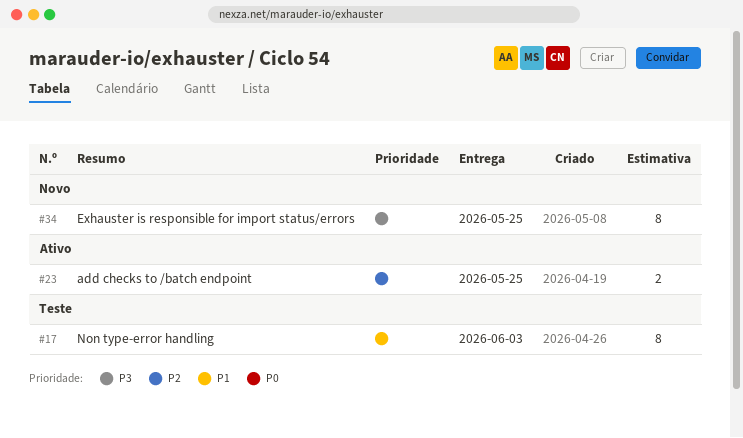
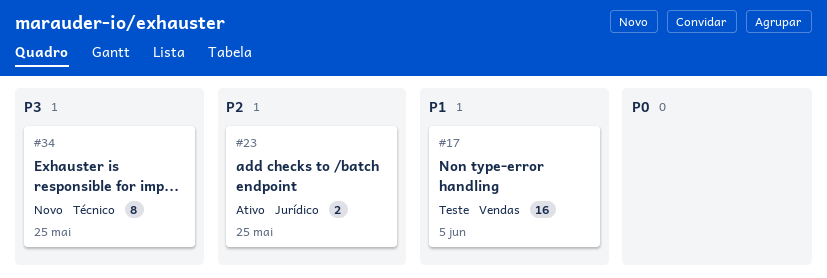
#17, estimate: 8 -> 16
#17, due: Jun 3 -> Jun 5

